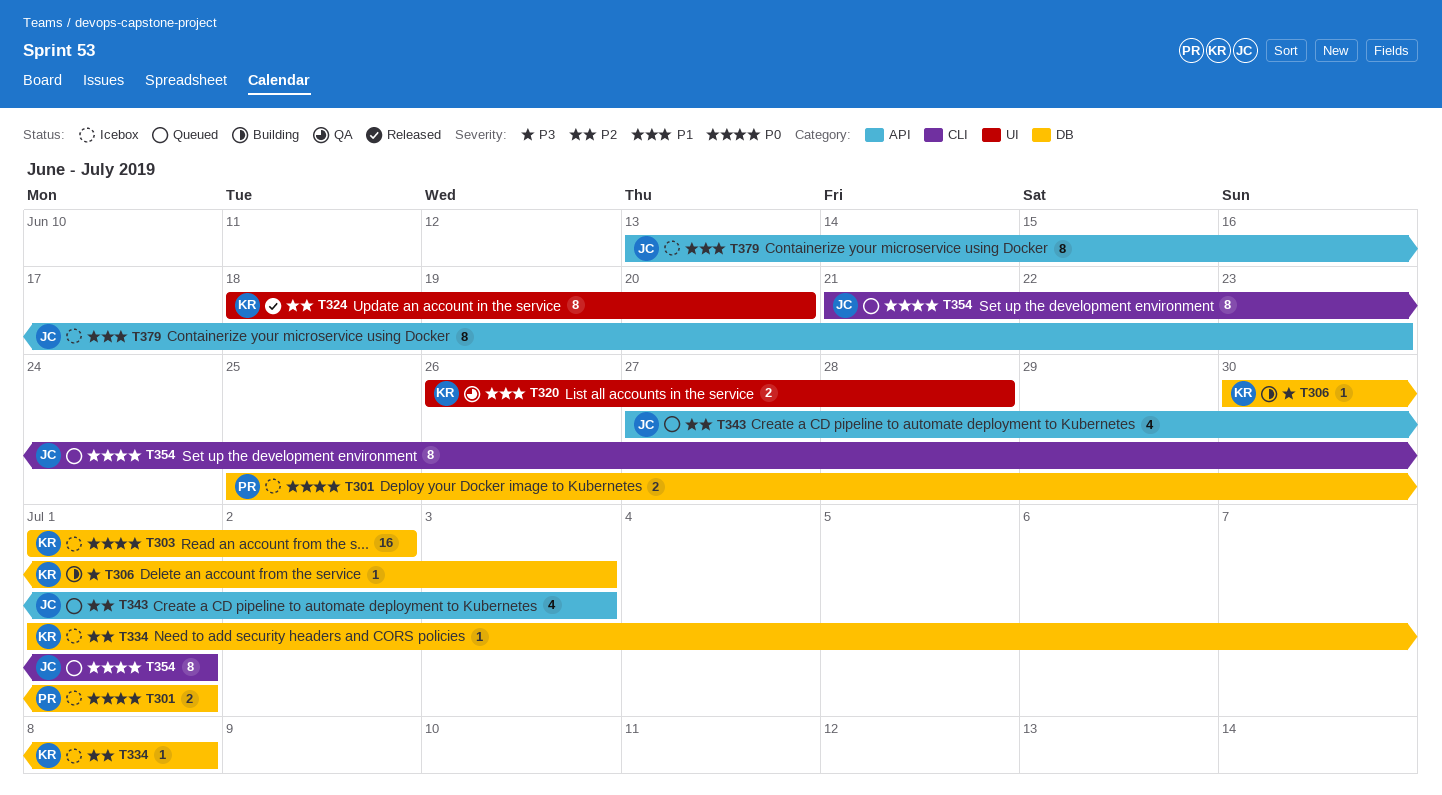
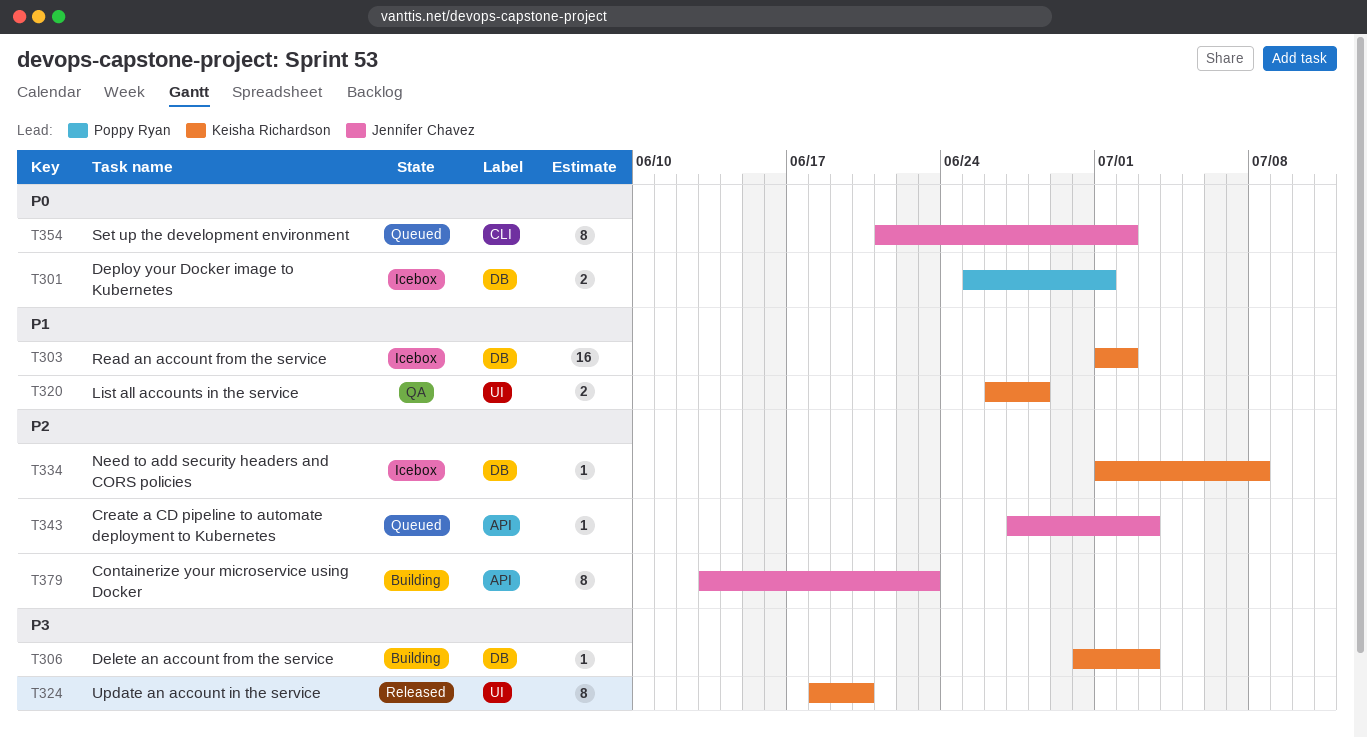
T303, priority: P0 -> P1
T324, priority: P2 -> P3
T343, estimate: 4 -> 1
T354, due: Jul 1 -> Jul 2
T379, status: Icebox -> Building
T379, priority: P1 -> P2

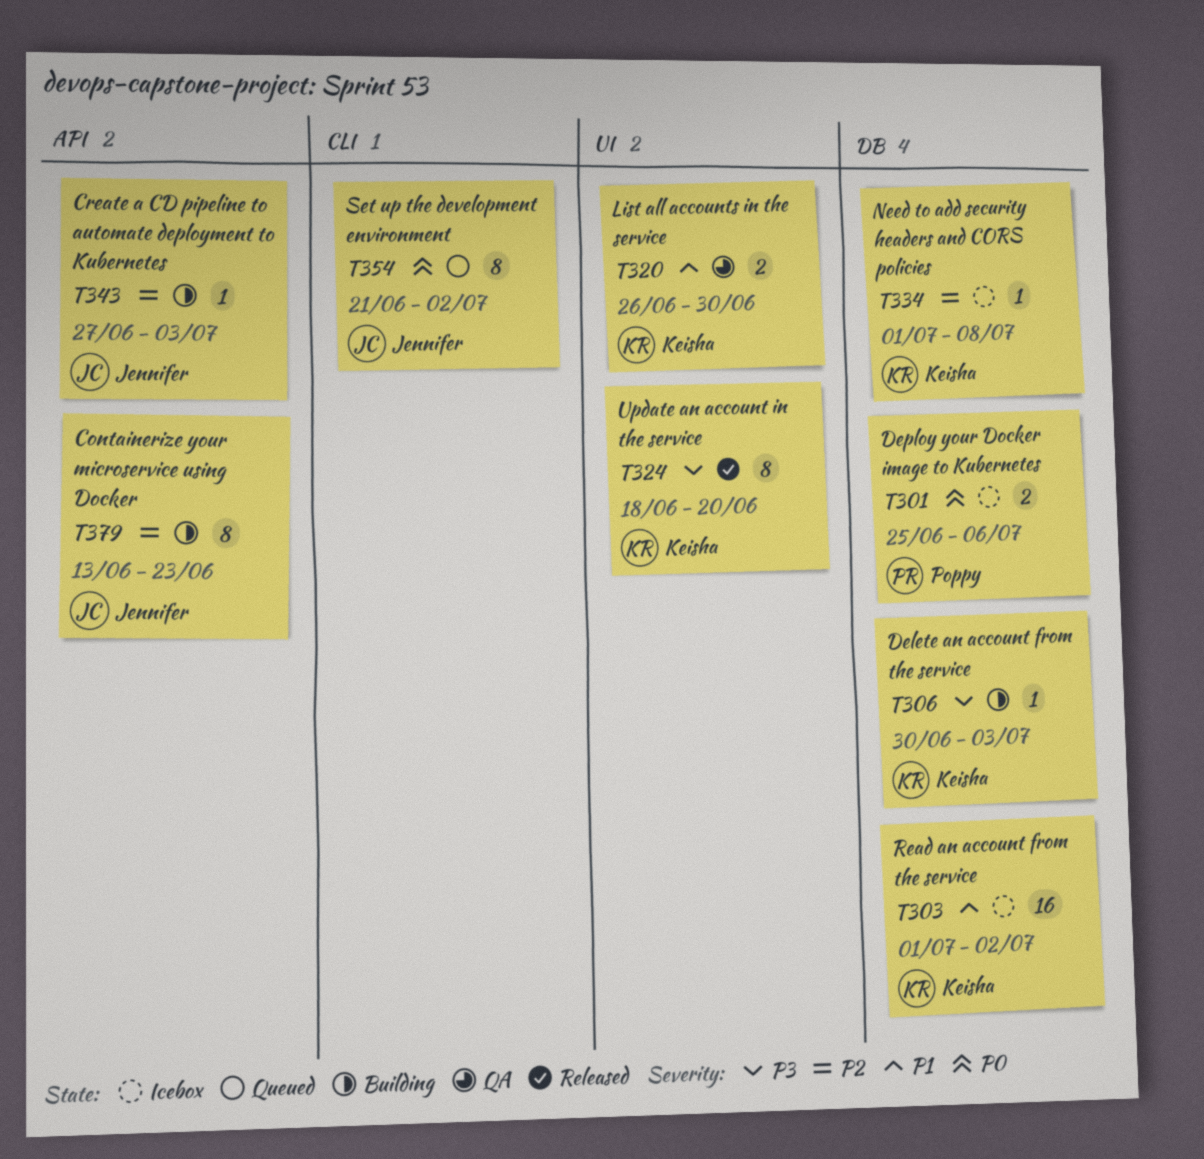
T301, due: Jul 1 -> Jul 6
T320, due: Jun 28 -> Jun 30
T343, status: Queued -> Building

